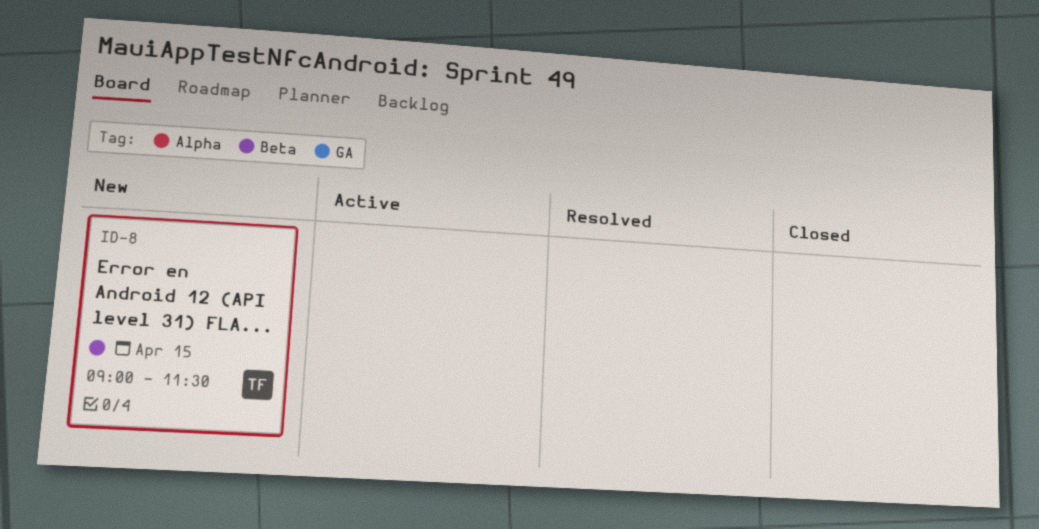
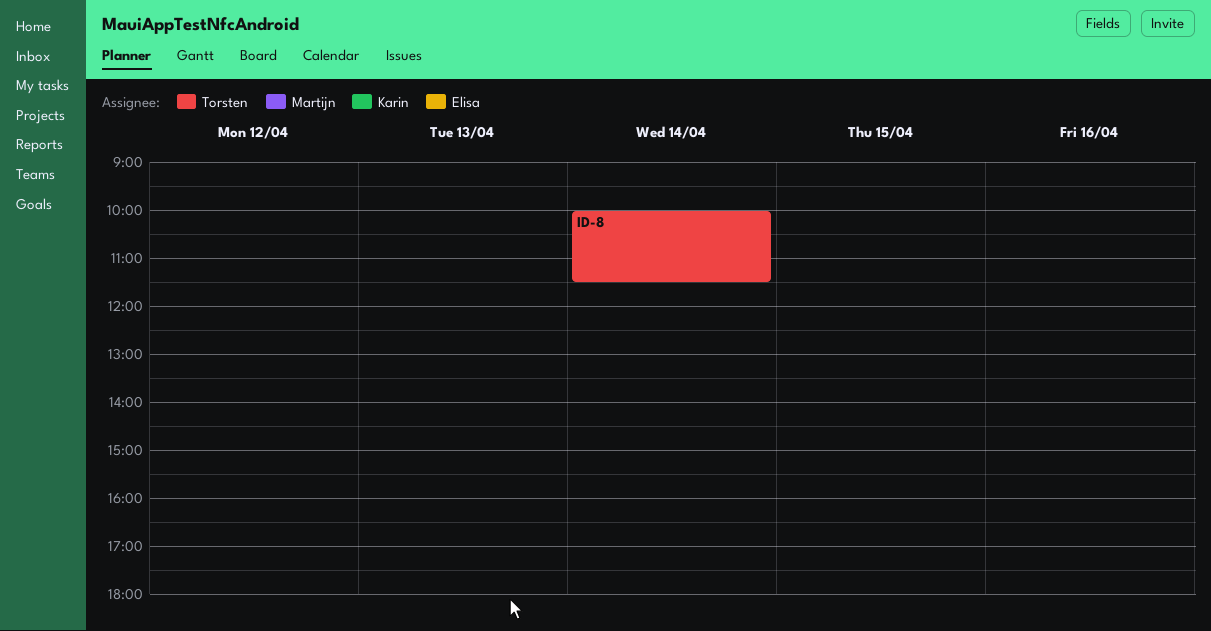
ID-8, day: Apr 15 -> Apr 14
ID-8, begins: 09:00 -> 10:00

